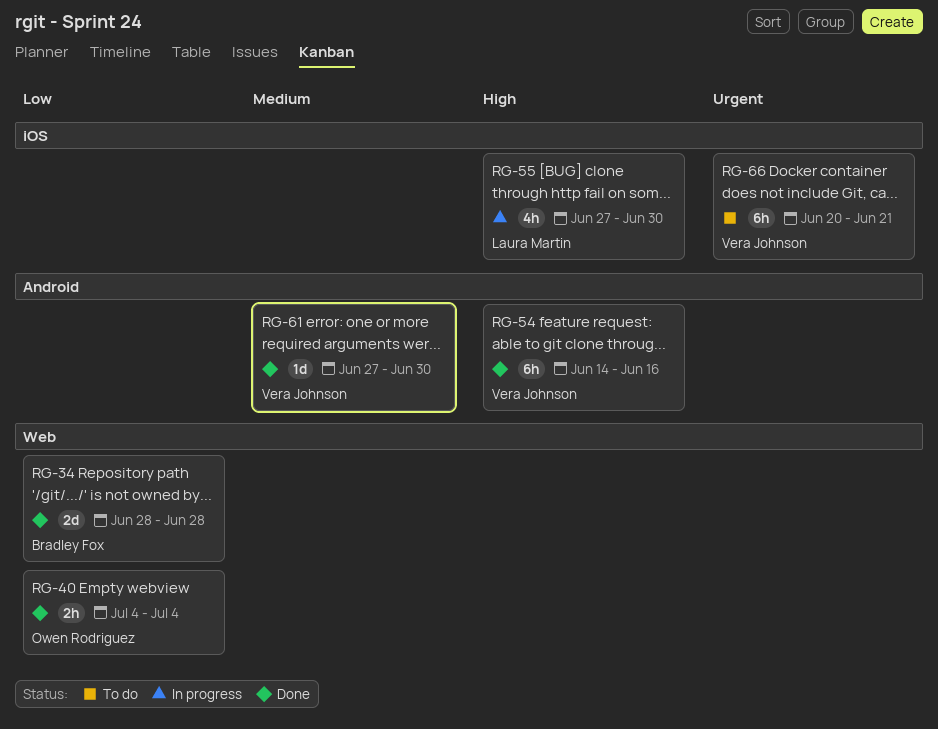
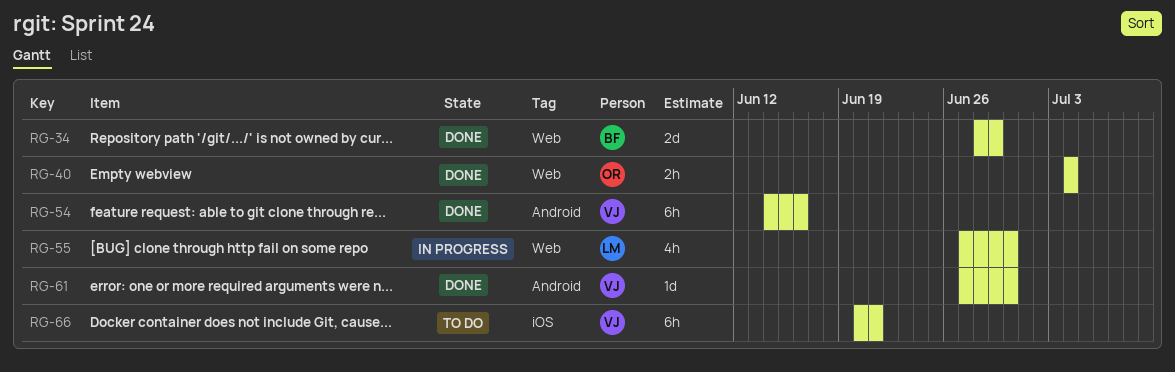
RG-34, due: Jun 28 -> Jun 29
RG-55, label: iOS -> Web

